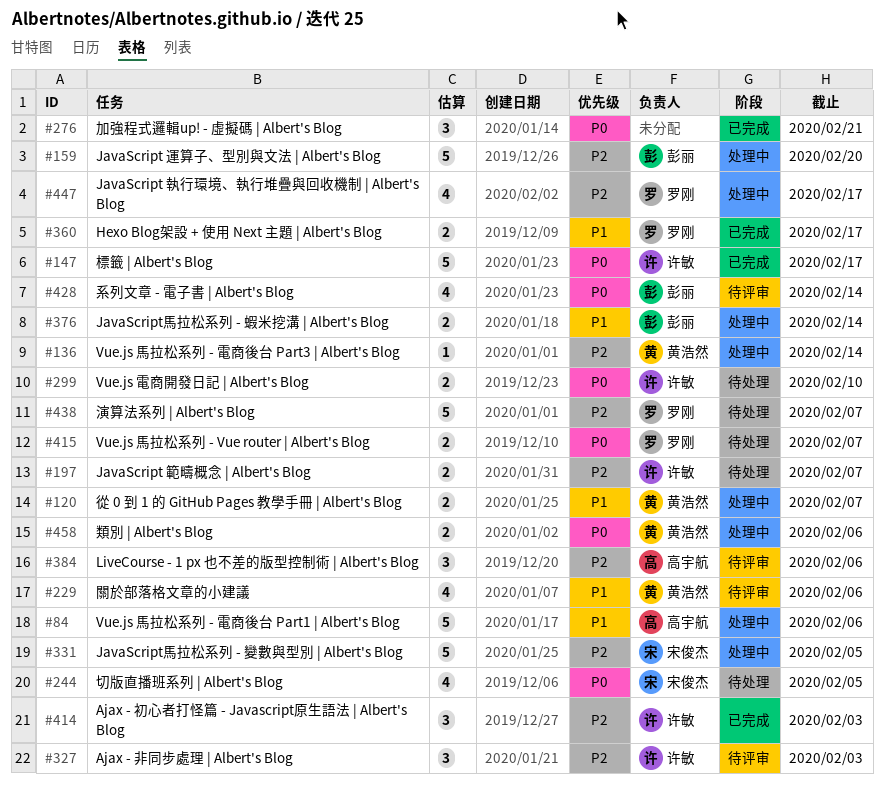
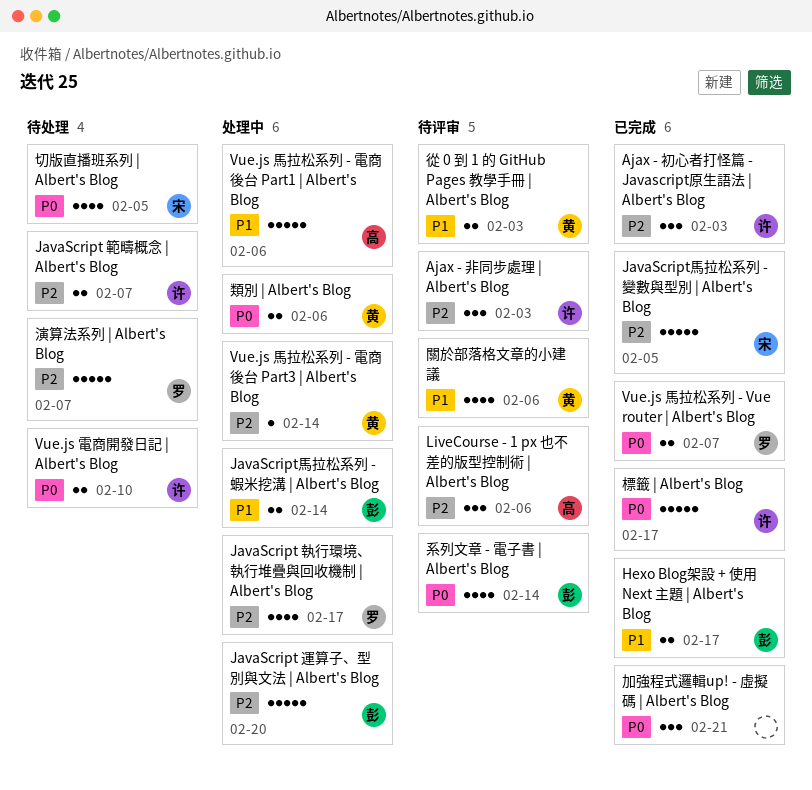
Hexo Blog架設 + 使用 Next 主題 | Albert's Blog, owner: 罗刚 -> 彭丽
JavaScript馬拉松系列 - 變數與型別 | Albert's Blog, status: 处理中 -> 已完成
Vue.js 馬拉松系列 - Vue router | Albert's Blog, status: 待处理 -> 已完成
從 0 到 1 的 GitHub Pages 教學手冊 | Albert's Blog, status: 处理中 -> 待评审
從 0 到 1 的 GitHub Pages 教學手冊 | Albert's Blog, due: Feb 7 -> Feb 3

